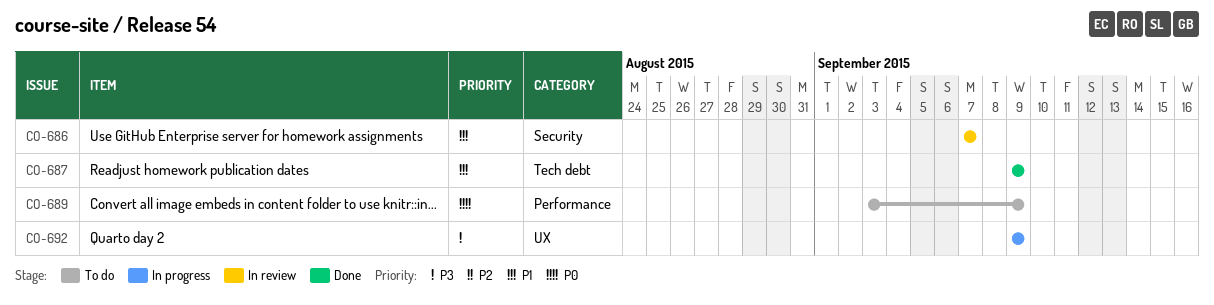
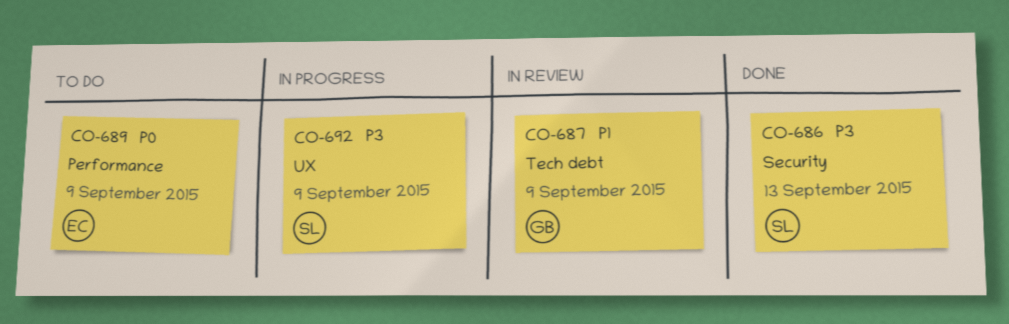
CO-686, status: In review -> Done
CO-686, priority: P1 -> P3
CO-686, due: Sep 7 -> Sep 13
CO-687, status: Done -> In review

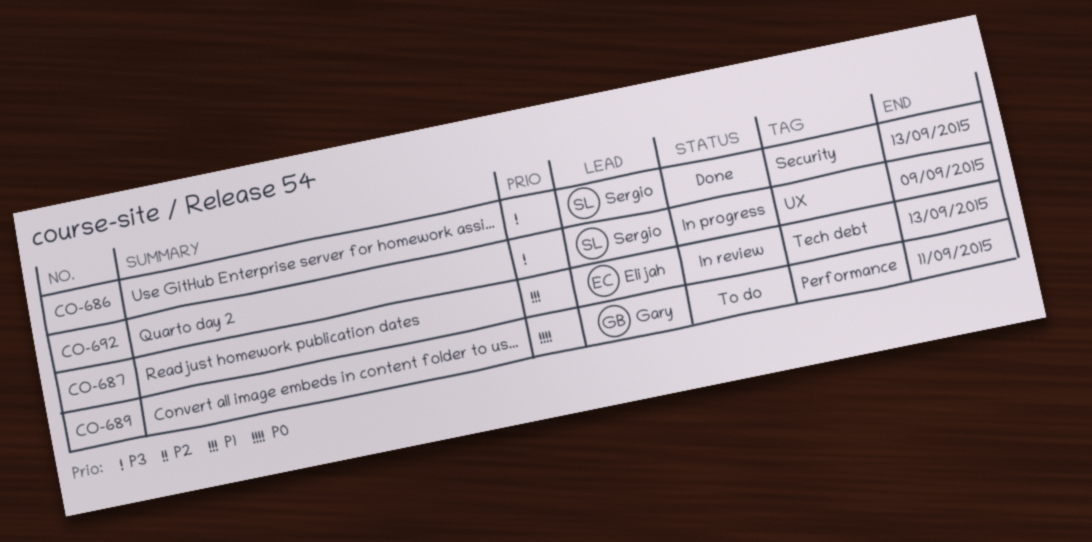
CO-687, owner: Gary -> Elijah
CO-687, due: Sep 9 -> Sep 13
CO-689, owner: Elijah -> Gary
CO-689, due: Sep 9 -> Sep 11

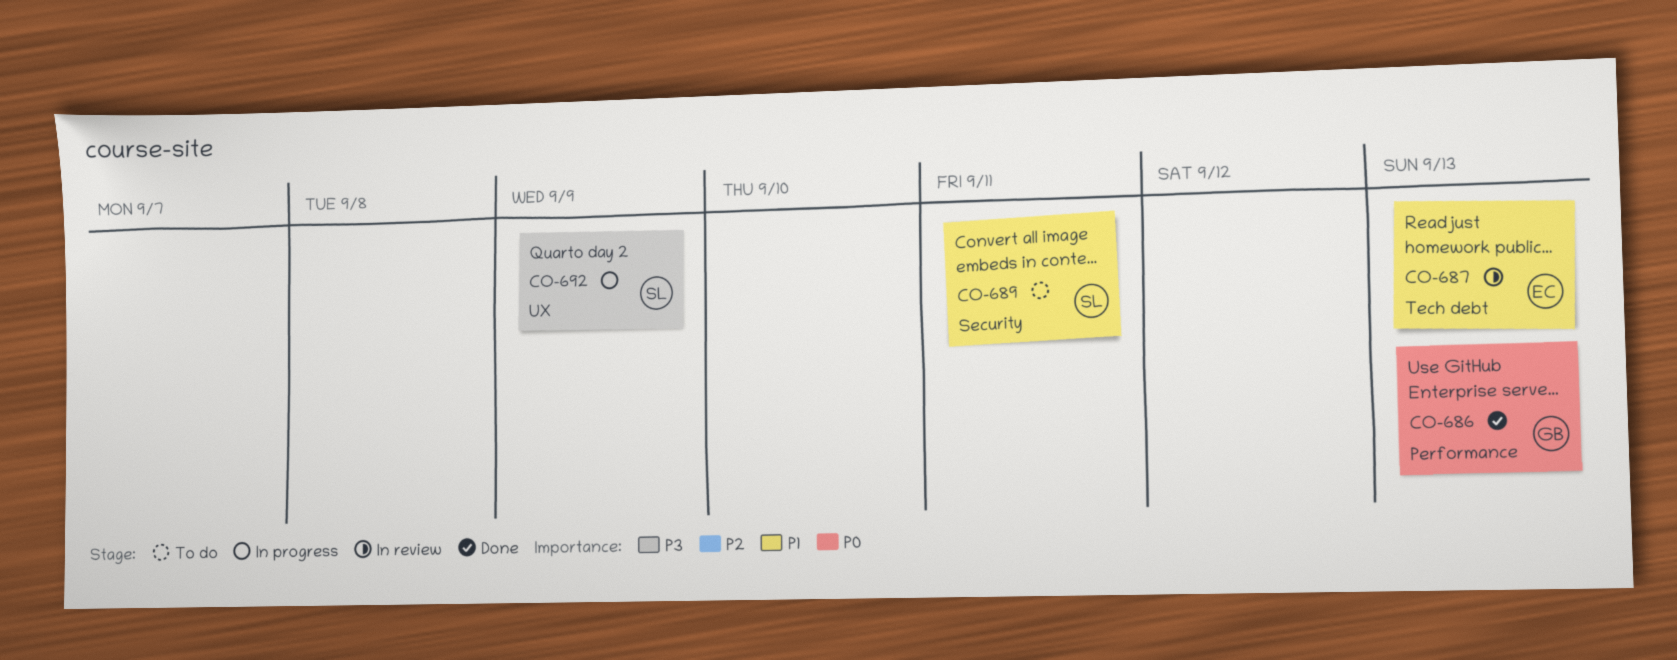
CO-686, owner: Sergio -> Gary
CO-686, priority: P3 -> P0
CO-686, label: Security -> Performance
CO-689, owner: Gary -> Sergio
CO-689, priority: P0 -> P1
CO-689, label: Performance -> Security

